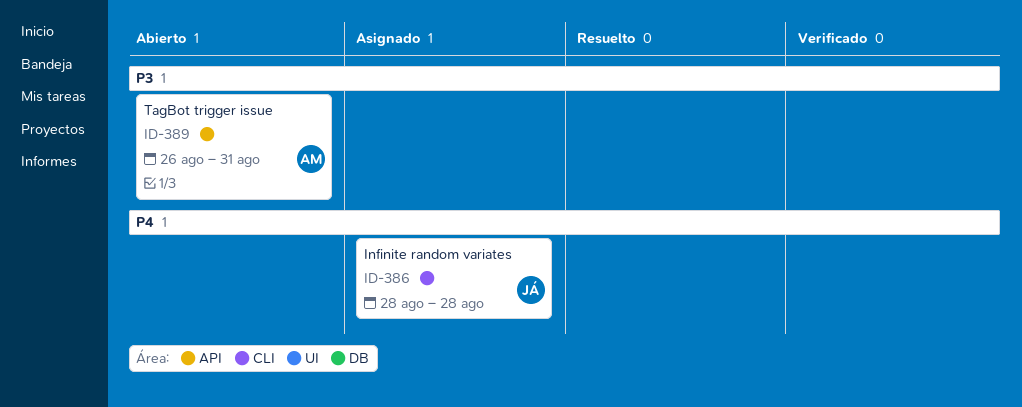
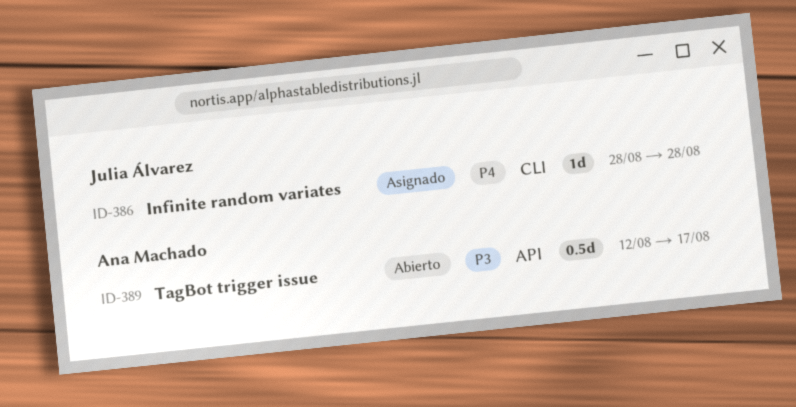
ID-389, start: Aug 26 -> Aug 12
ID-389, due: Aug 31 -> Aug 17

